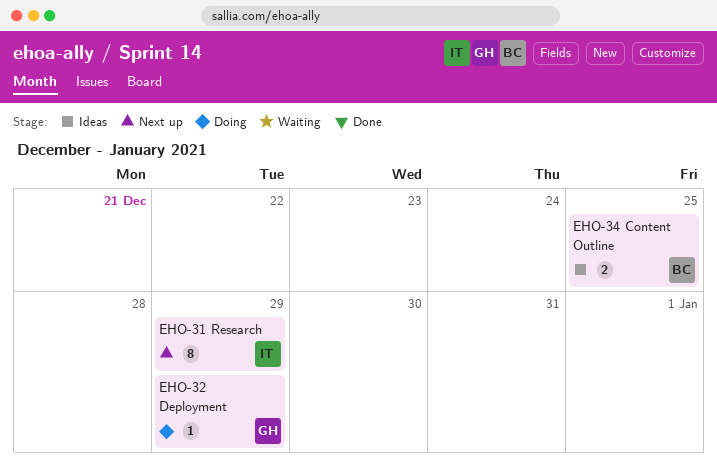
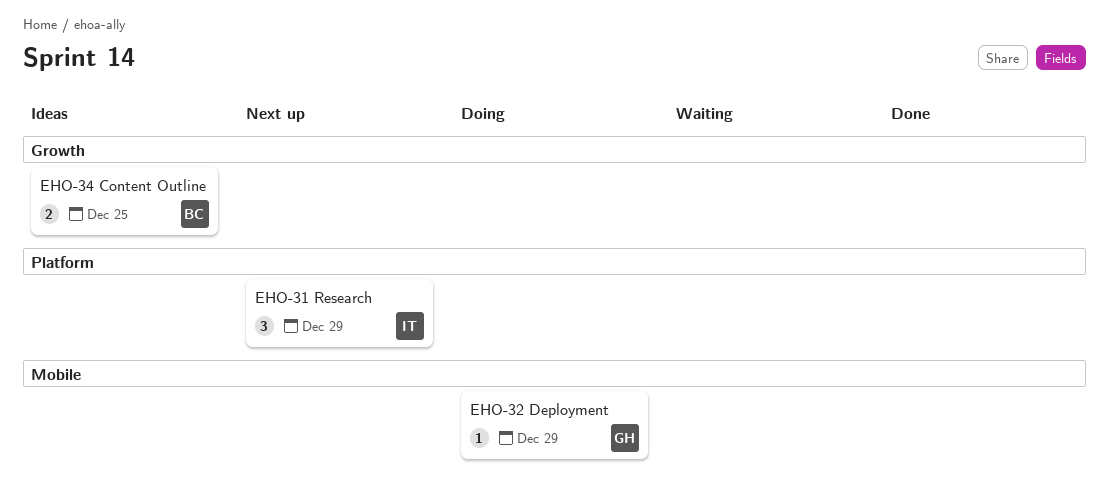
EHO-31, estimate: 8 -> 3

